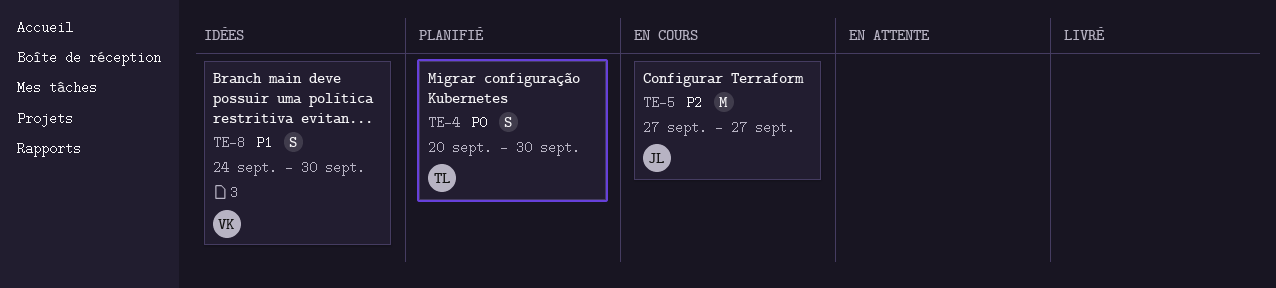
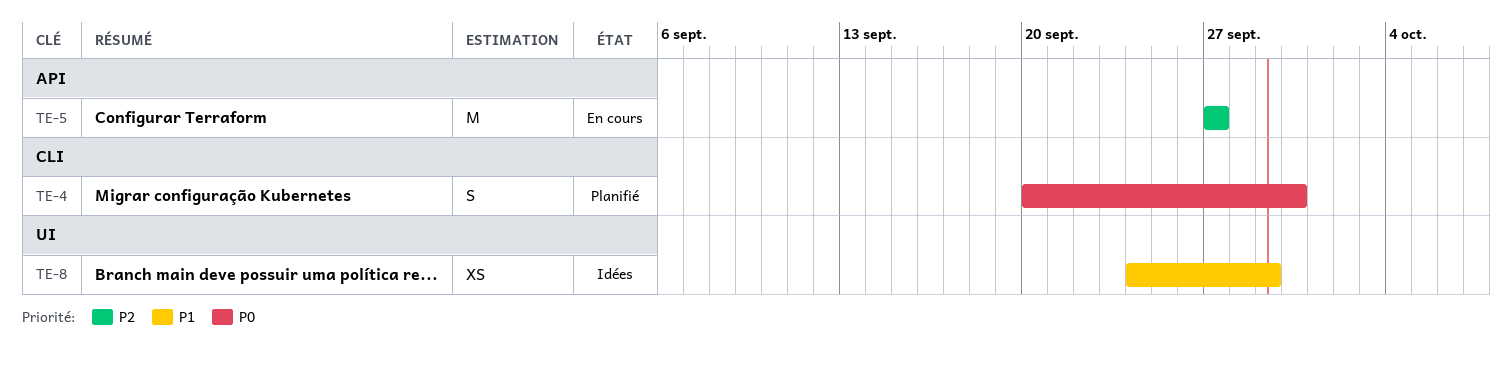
TE-8, estimate: S -> XS
TE-8, due: Sep 30 -> Sep 29

